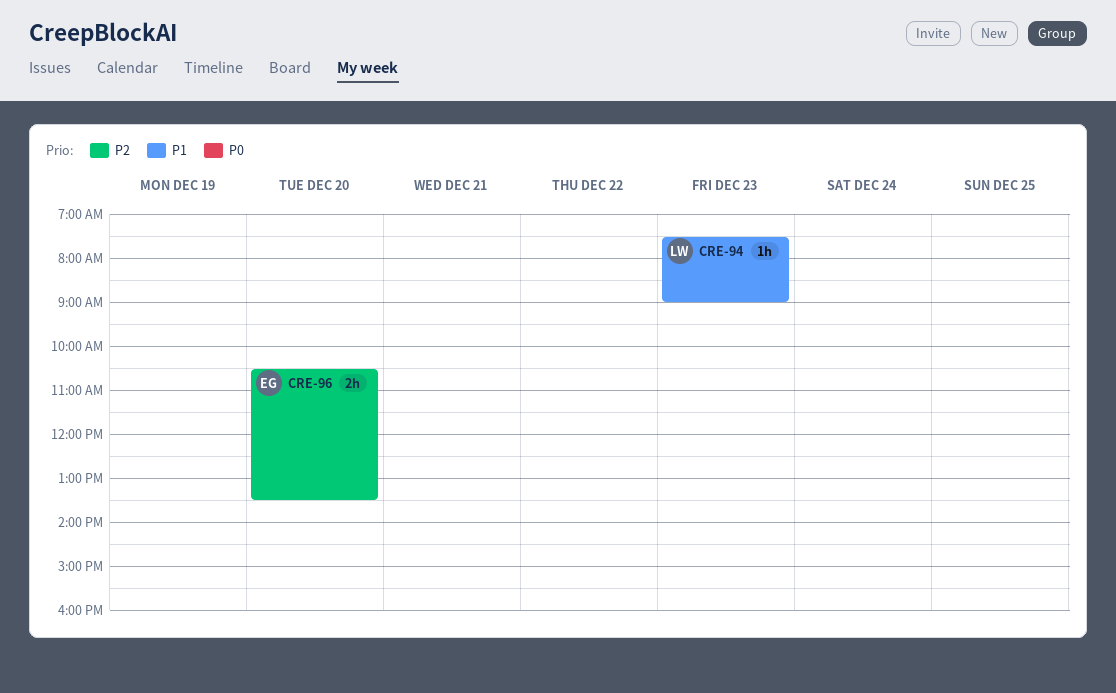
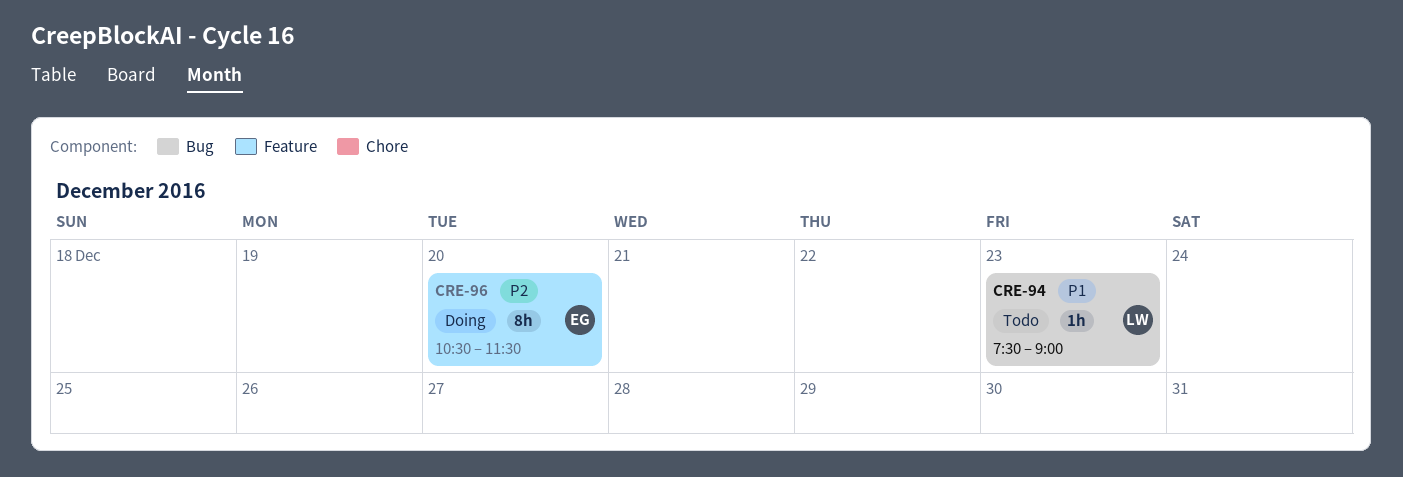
CRE-96, estimate: 2h -> 8h
CRE-96, ends: 13:30 -> 11:30

